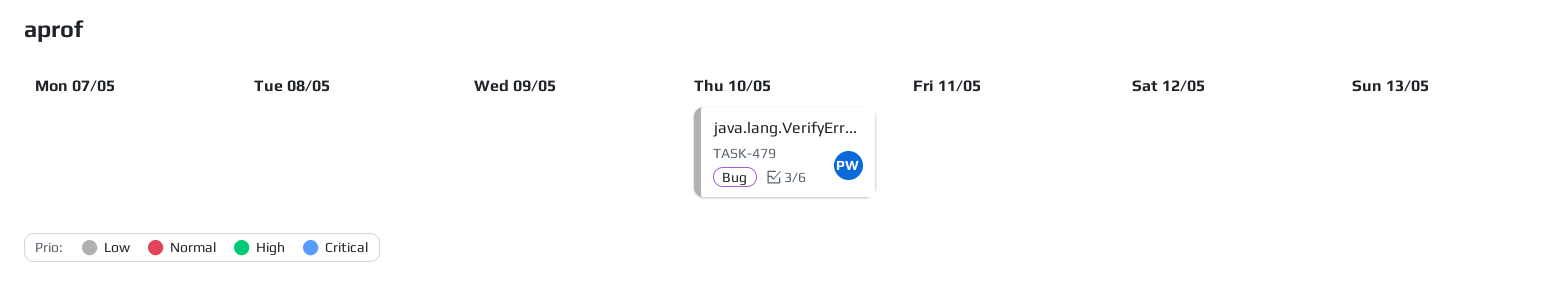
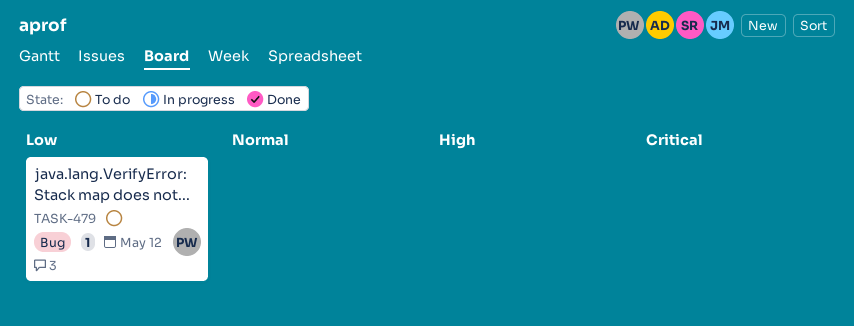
TASK-479, due: May 10 -> May 12

